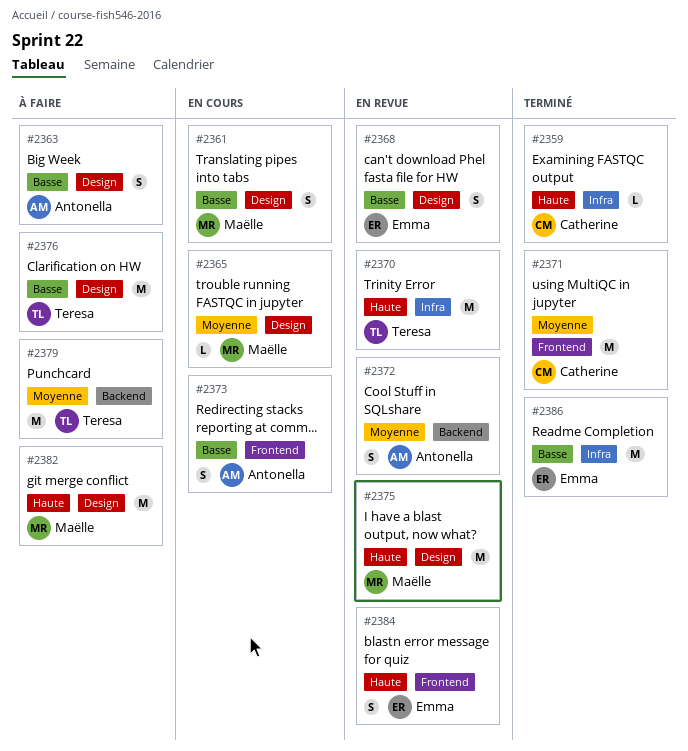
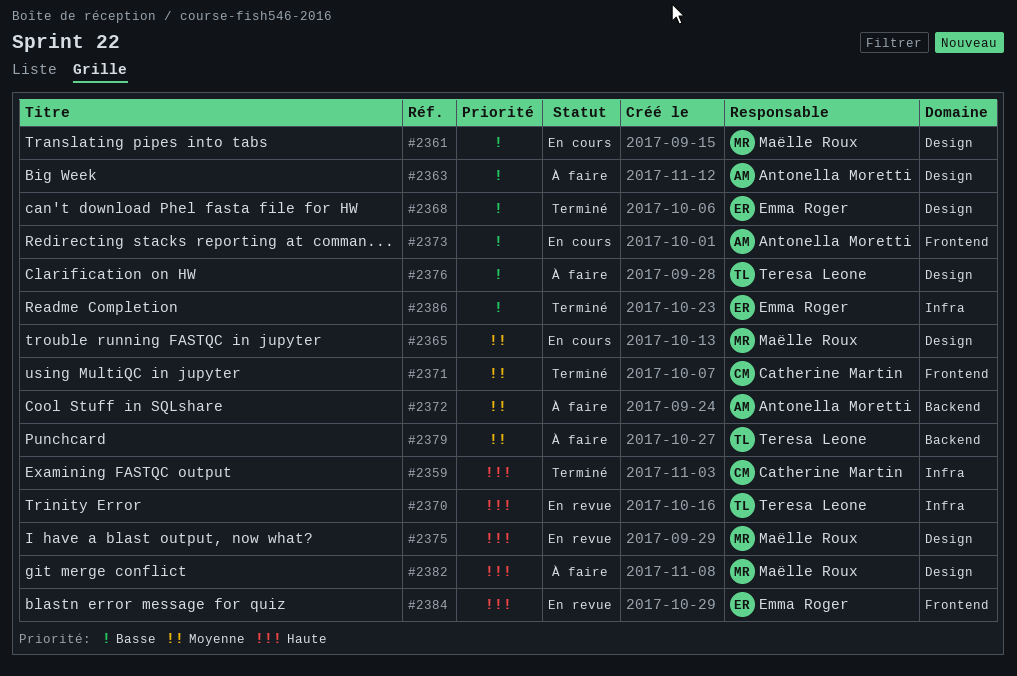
#2368, status: En revue -> Terminé
#2372, status: En revue -> À faire

